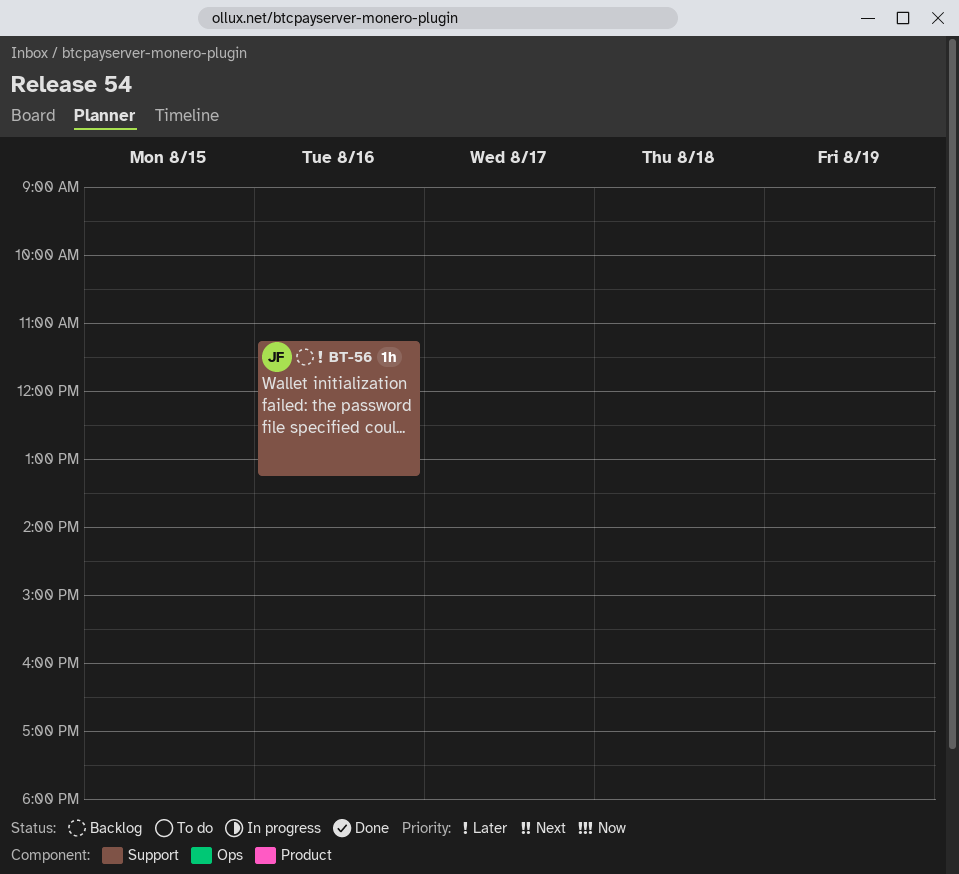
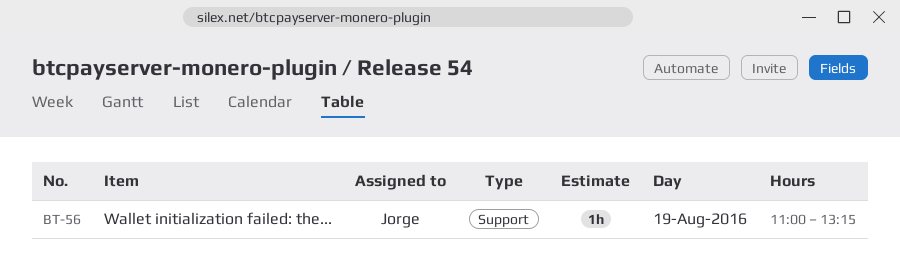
BT-56, day: Aug 16 -> Aug 19
BT-56, begins: 11:15 -> 11:00

